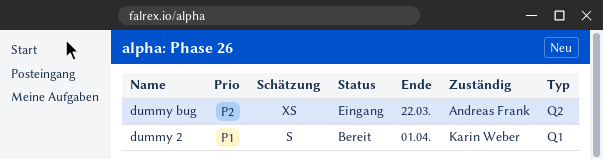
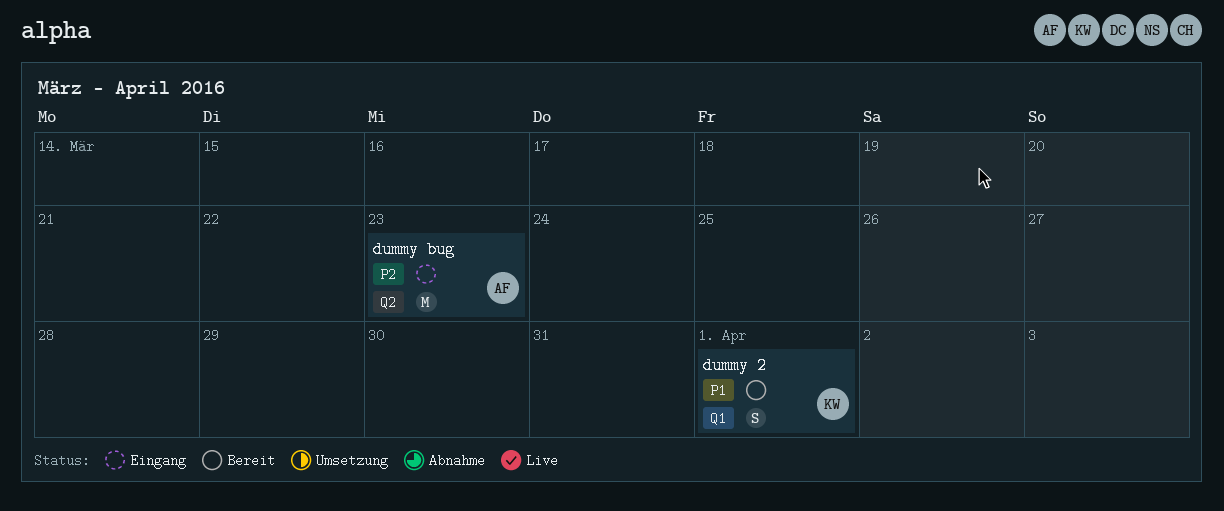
dummy bug, estimate: XS -> M
dummy bug, due: Mar 22 -> Mar 23

